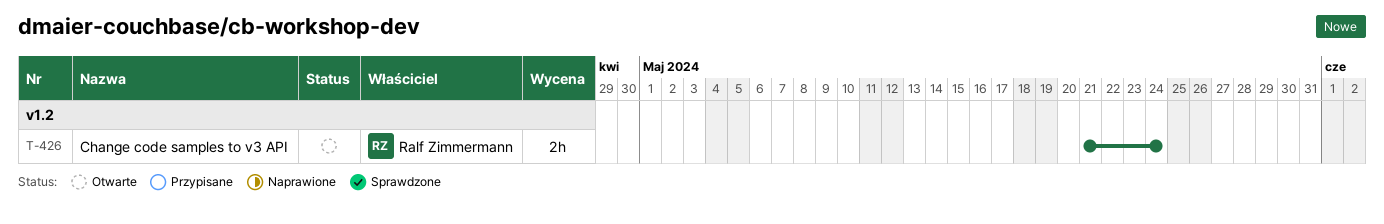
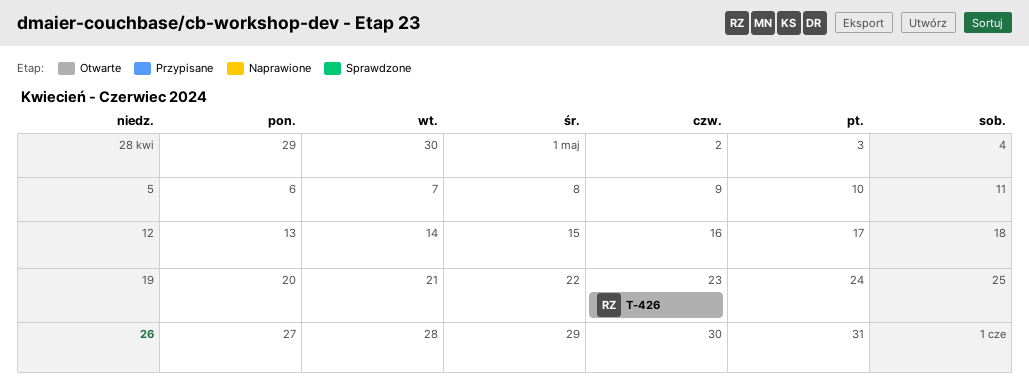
T-426, start: May 21 -> May 23
T-426, due: May 24 -> May 23

